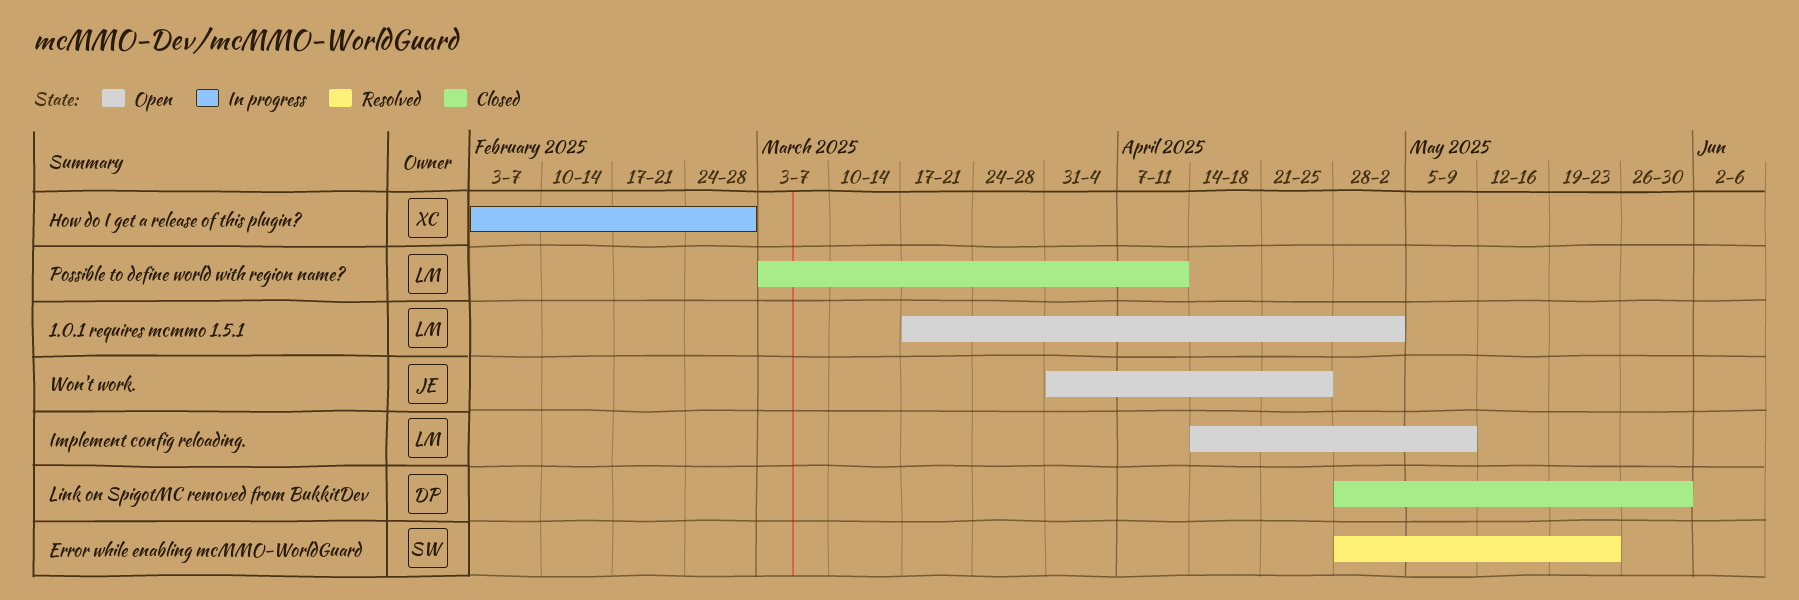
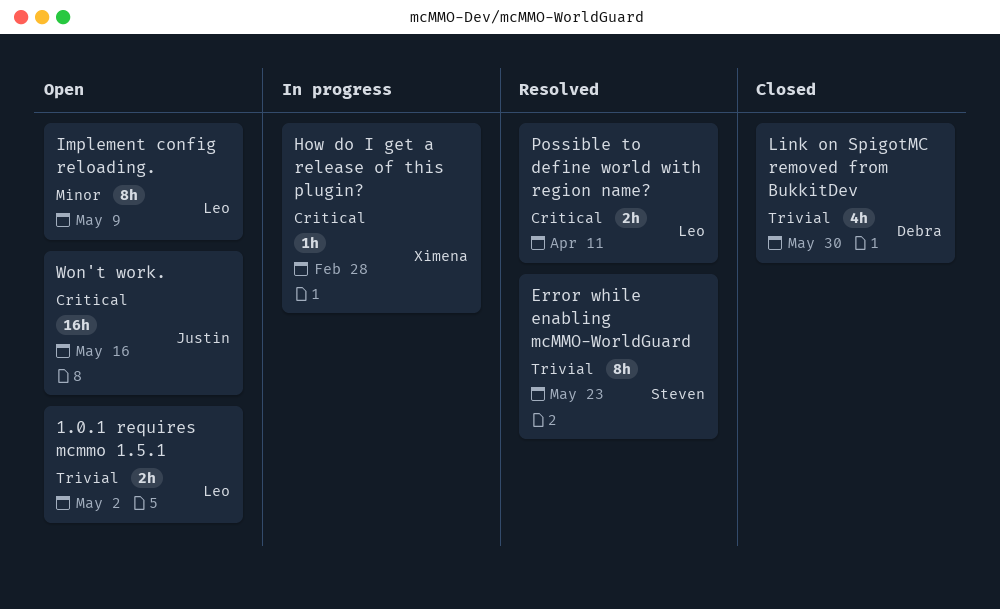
Possible to define world with region name?, status: Closed -> Resolved
Won't work., due: Apr 25 -> May 16

